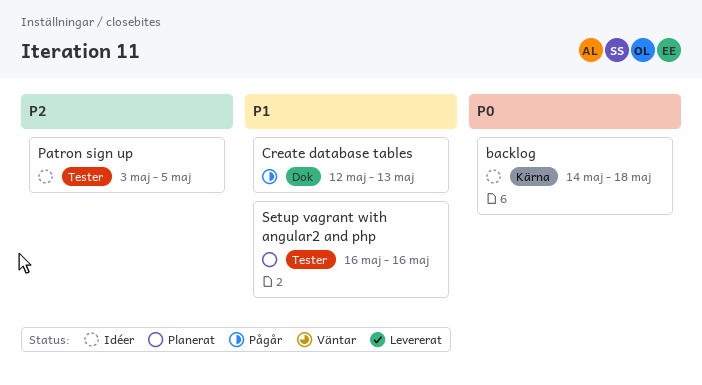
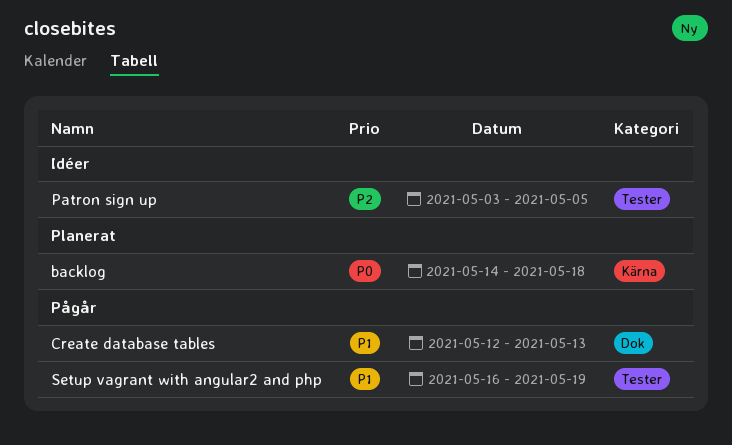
backlog, status: Idéer -> Planerat
Setup vagrant with angular2 and php, status: Planerat -> Pågår
Setup vagrant with angular2 and php, due: May 16 -> May 19

